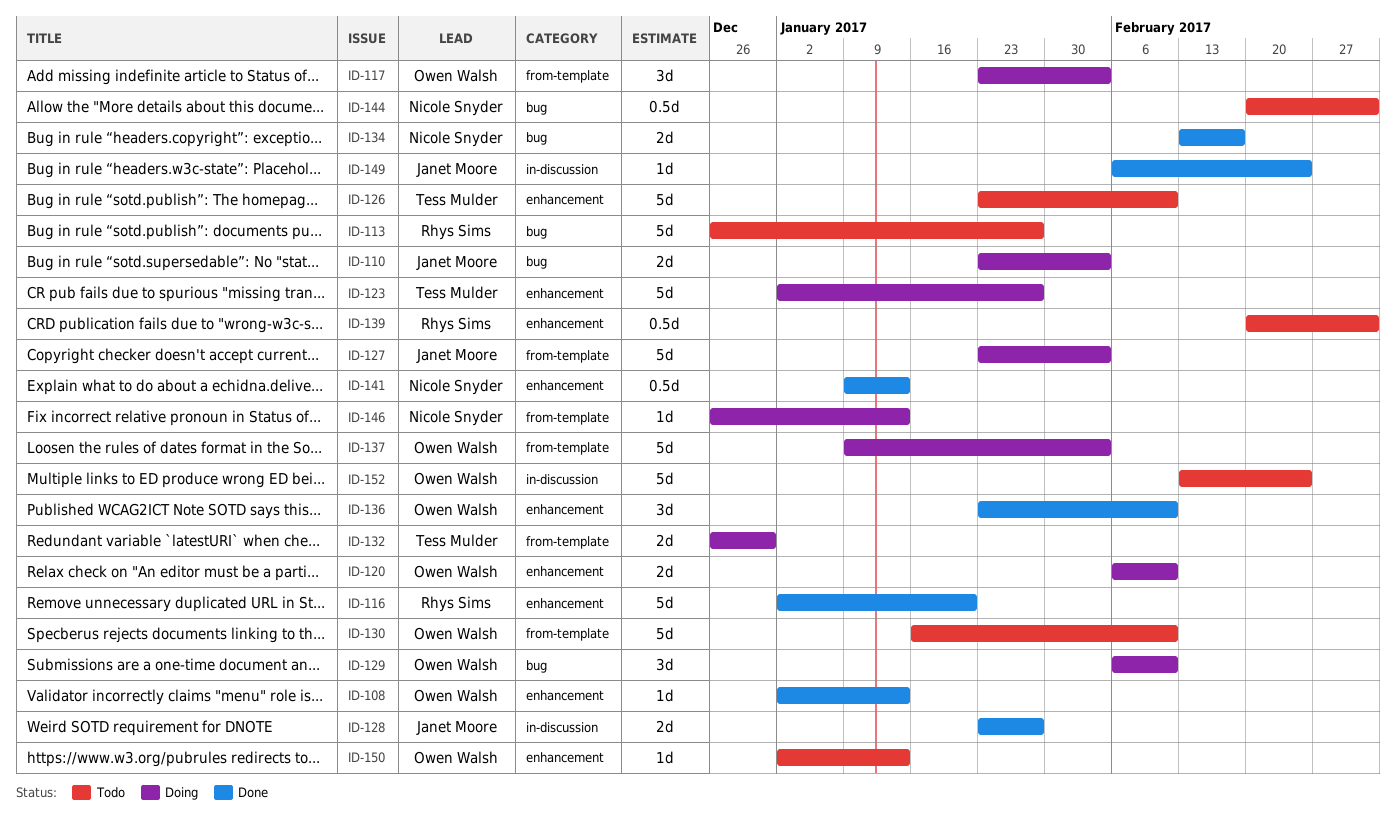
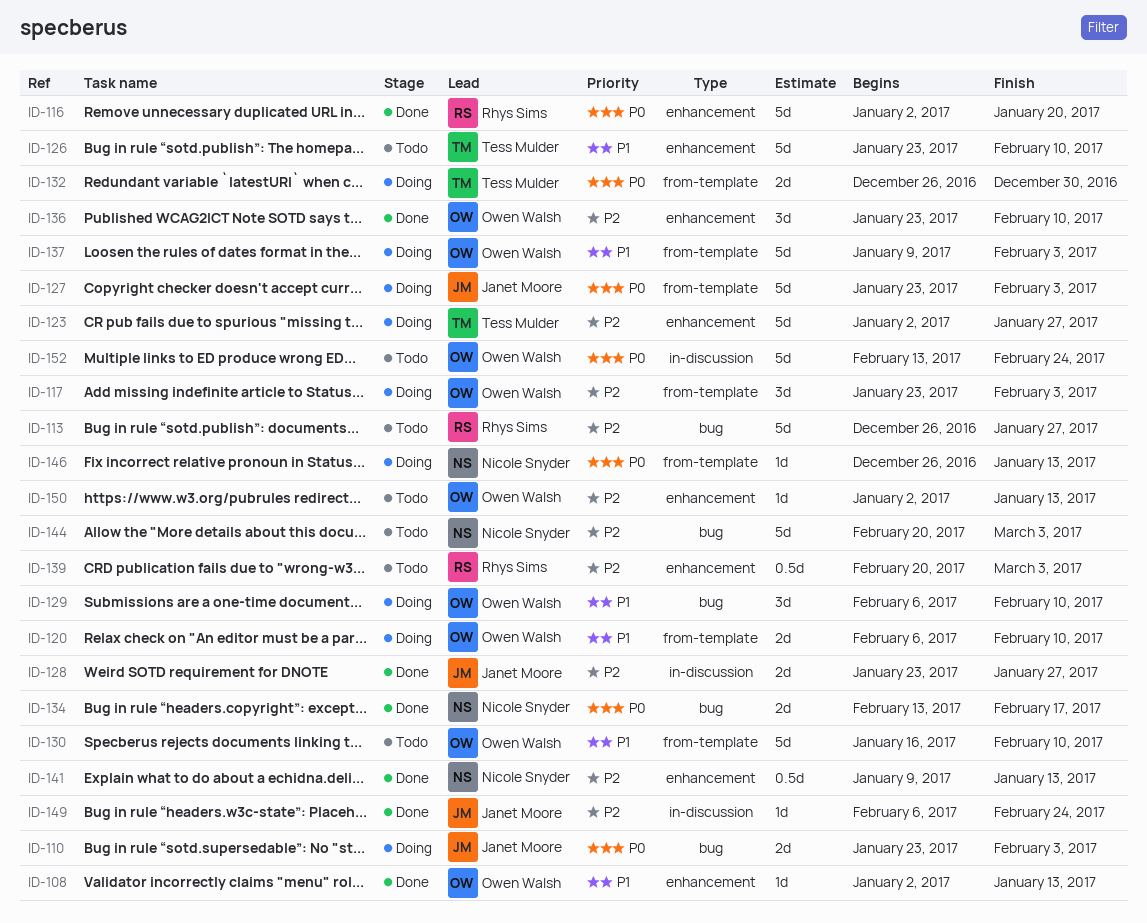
ID-120, label: enhancement -> from-template
ID-144, estimate: 0.5d -> 5d

